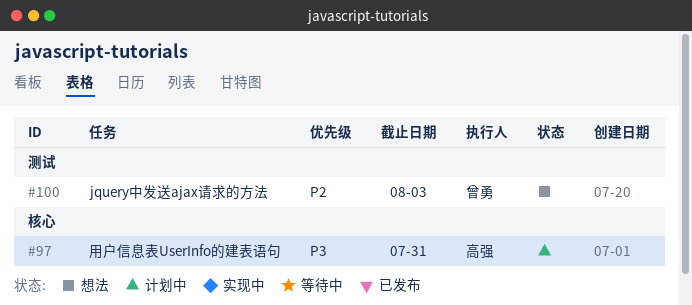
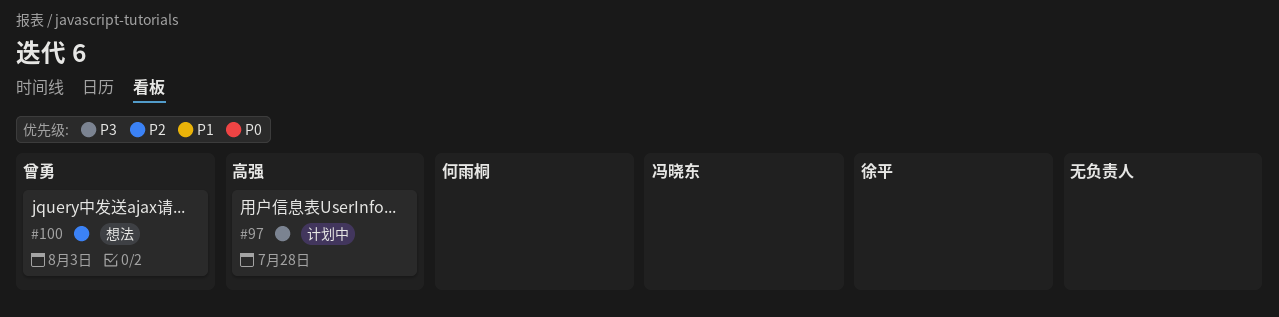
#97, due: Jul 31 -> Jul 28

